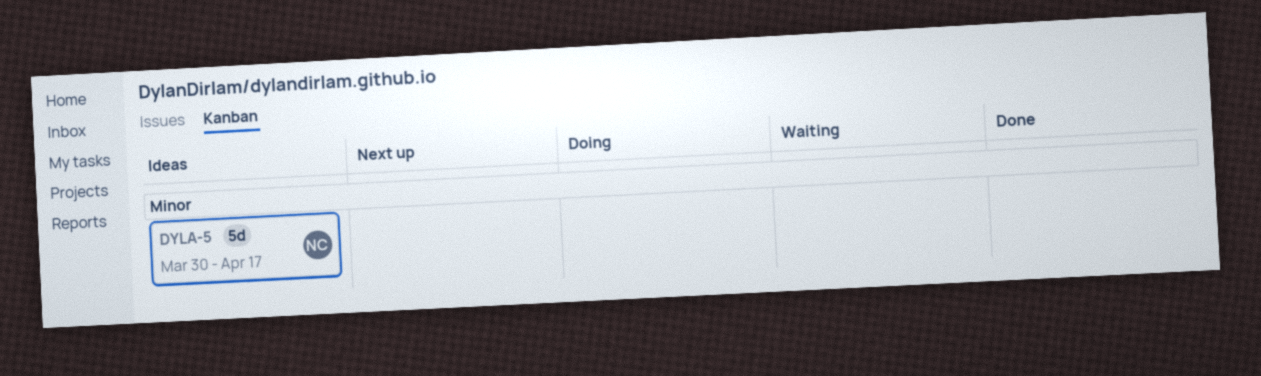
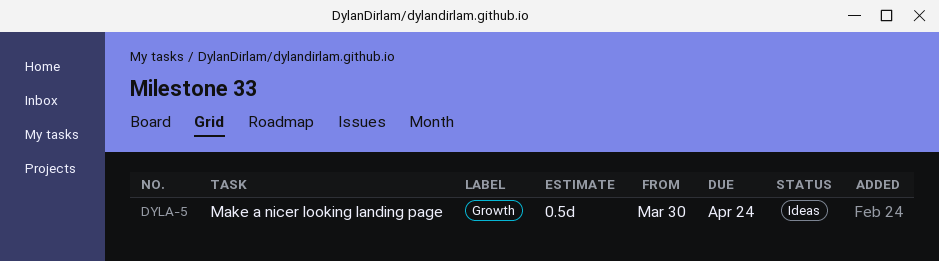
DYLA-5, estimate: 5d -> 0.5d
DYLA-5, due: Apr 17 -> Apr 24

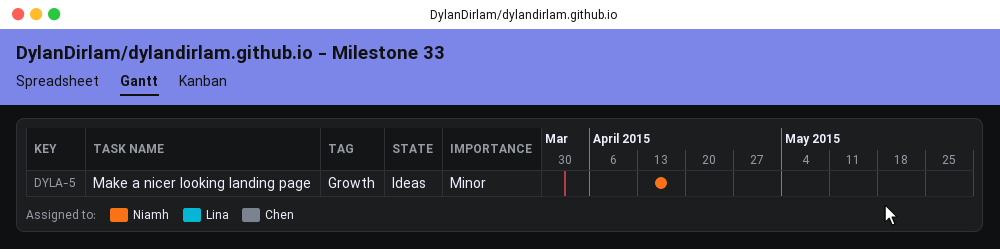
DYLA-5, start: Mar 30 -> Apr 13
DYLA-5, due: Apr 24 -> Apr 17

